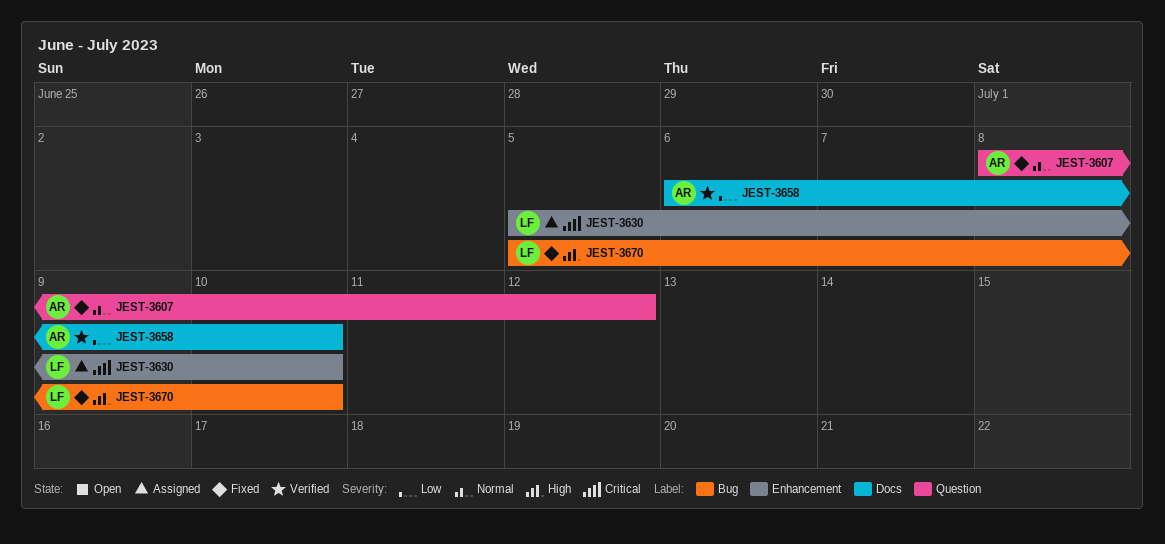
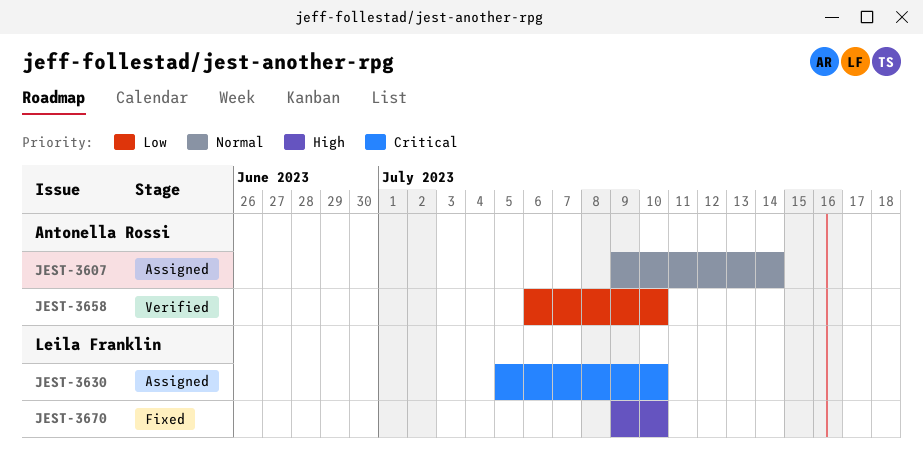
JEST-3607, status: Fixed -> Assigned
JEST-3607, start: Jul 8 -> Jul 9
JEST-3607, due: Jul 12 -> Jul 14
JEST-3670, start: Jul 5 -> Jul 9

